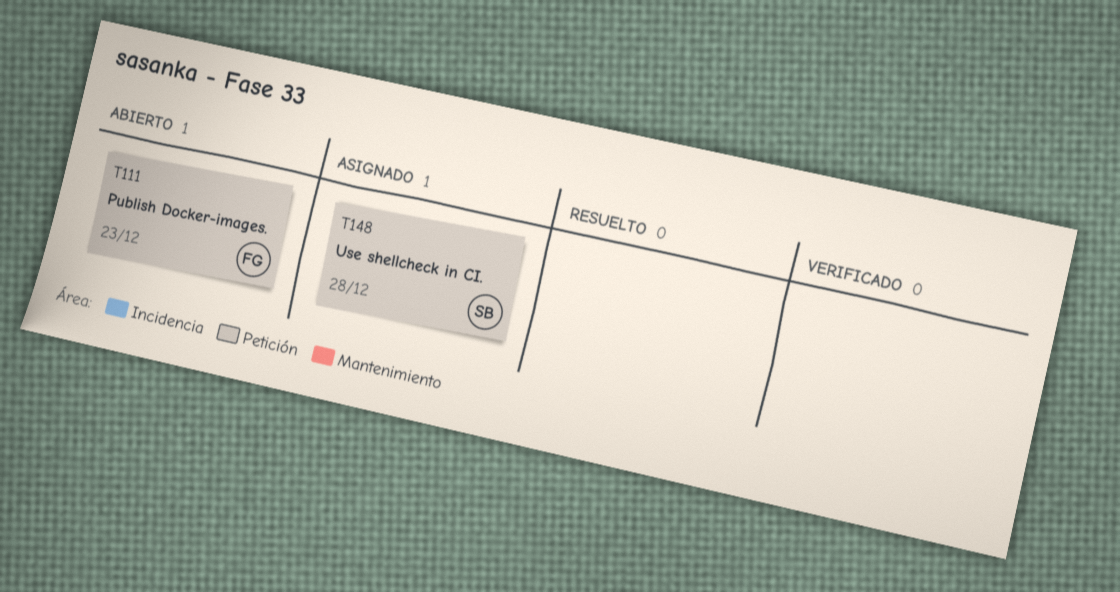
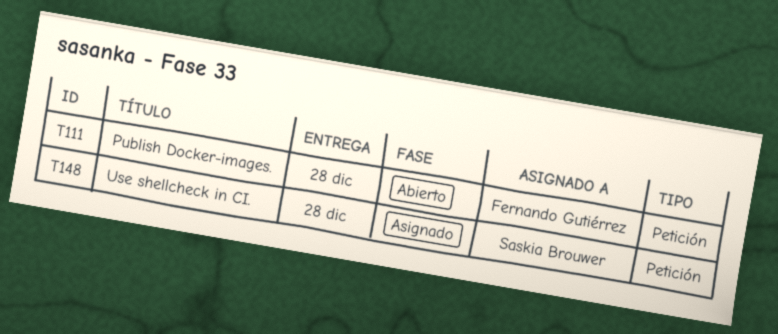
T111, due: Dec 23 -> Dec 28

